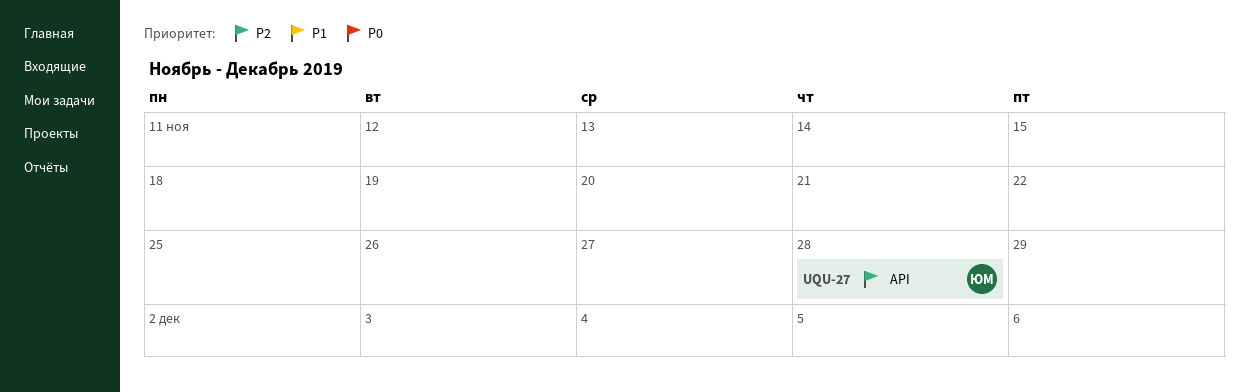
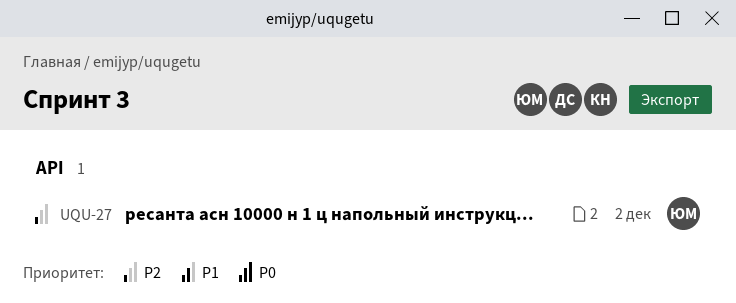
UQU-27, due: Nov 28 -> Dec 2

